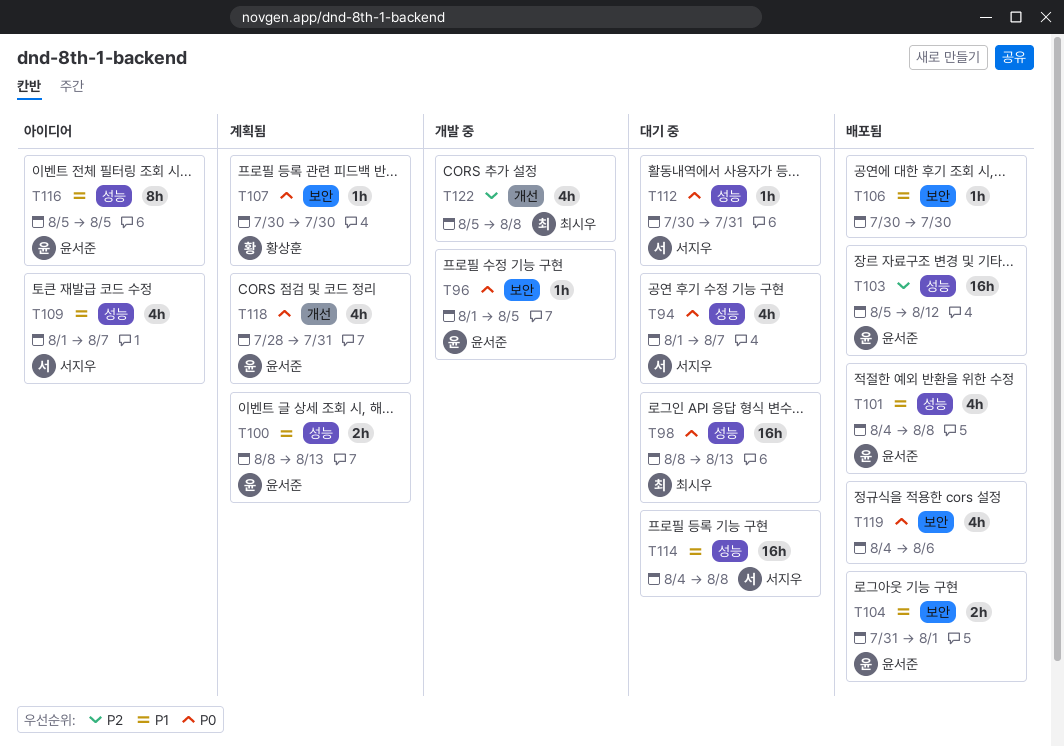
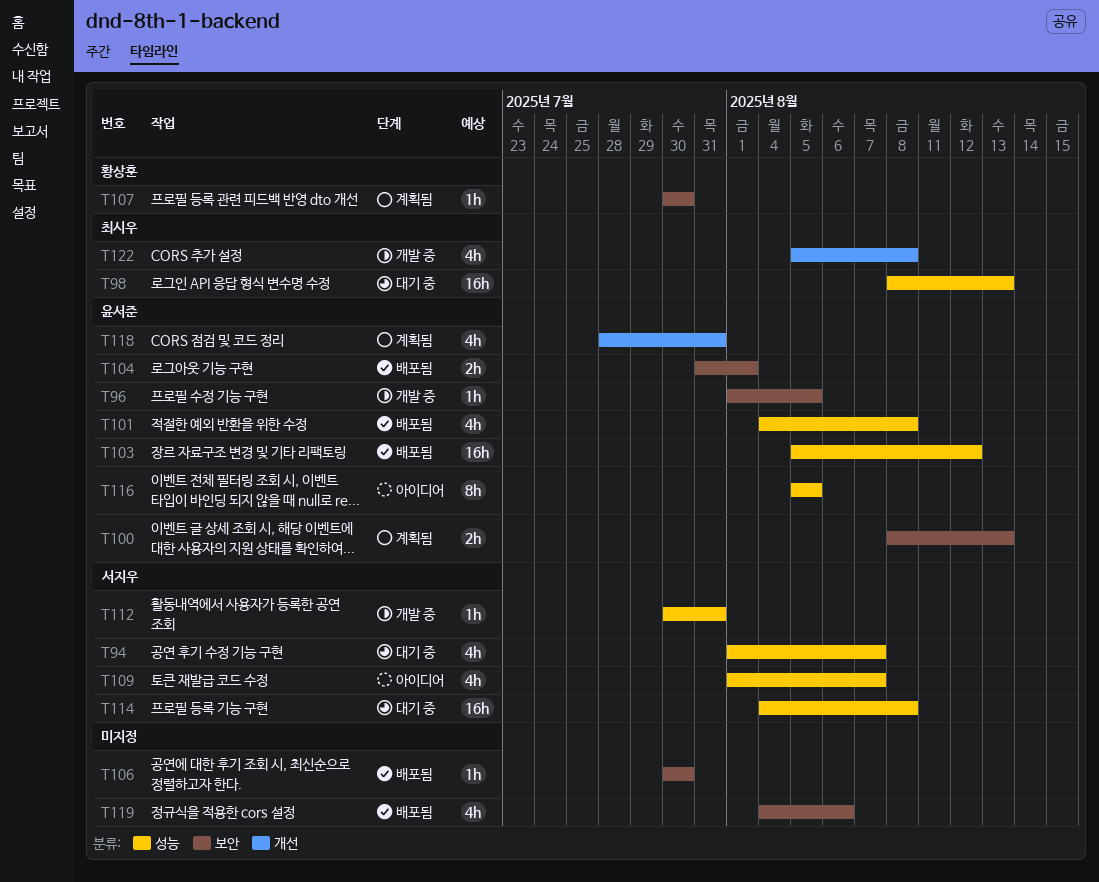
T100, label: 성능 -> 보안
T112, status: 대기 중 -> 개발 중

